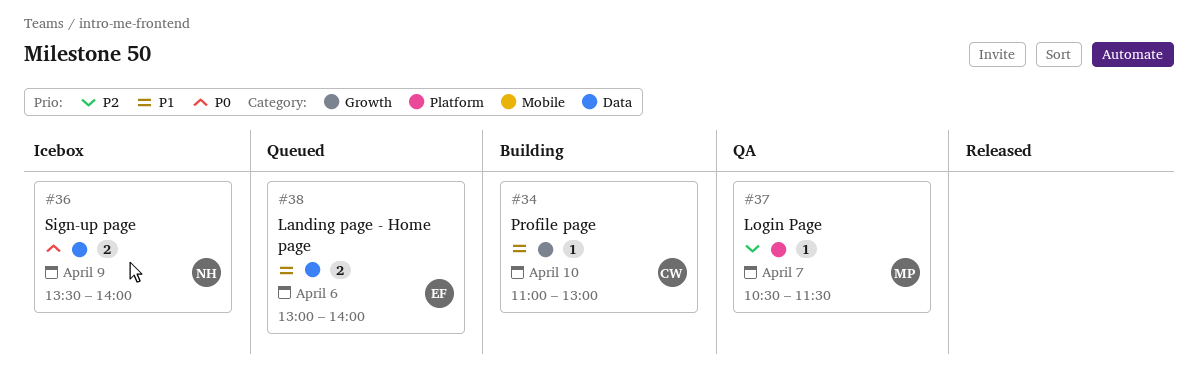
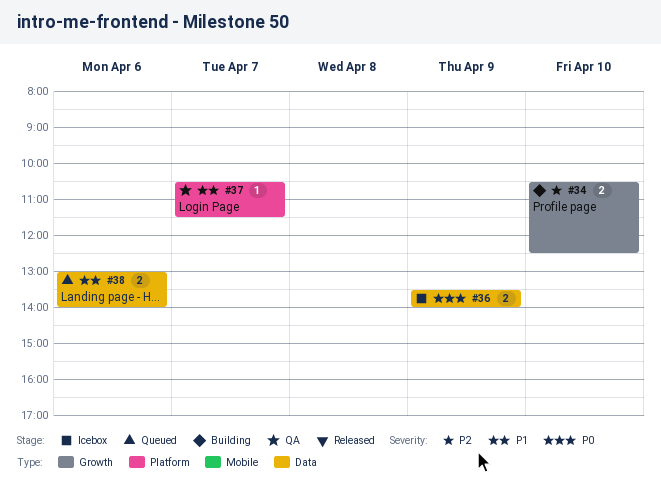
#34, priority: P1 -> P2
#34, estimate: 1 -> 2
#34, begins: 11:00 -> 10:30
#34, ends: 13:00 -> 12:30
#37, priority: P2 -> P1

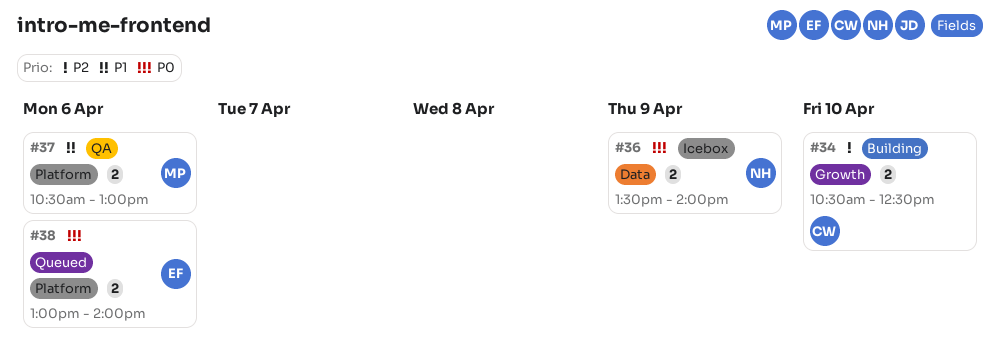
#37, estimate: 1 -> 2
#37, day: Apr 7 -> Apr 6
#37, ends: 11:30 -> 13:00
#38, priority: P1 -> P0
#38, label: Data -> Platform

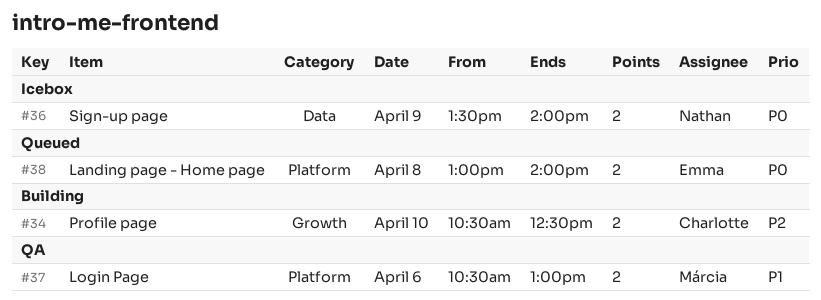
#38, day: Apr 6 -> Apr 8

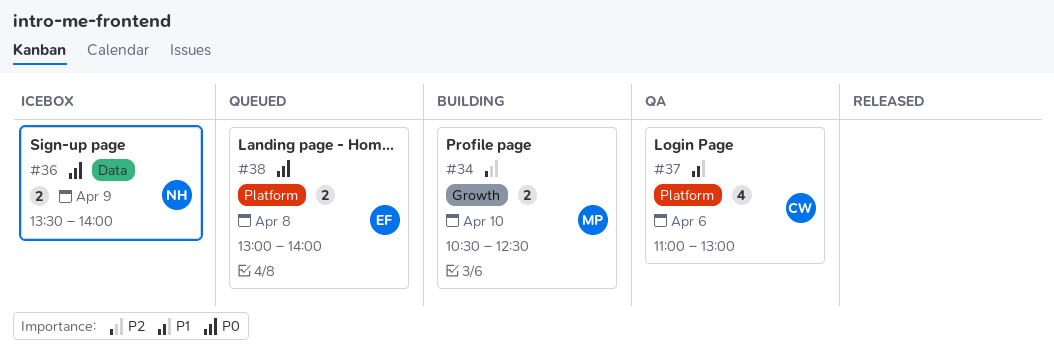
#34, owner: Charlotte -> Márcia
#37, owner: Márcia -> Charlotte
#37, estimate: 2 -> 4
#37, begins: 10:30 -> 11:00

